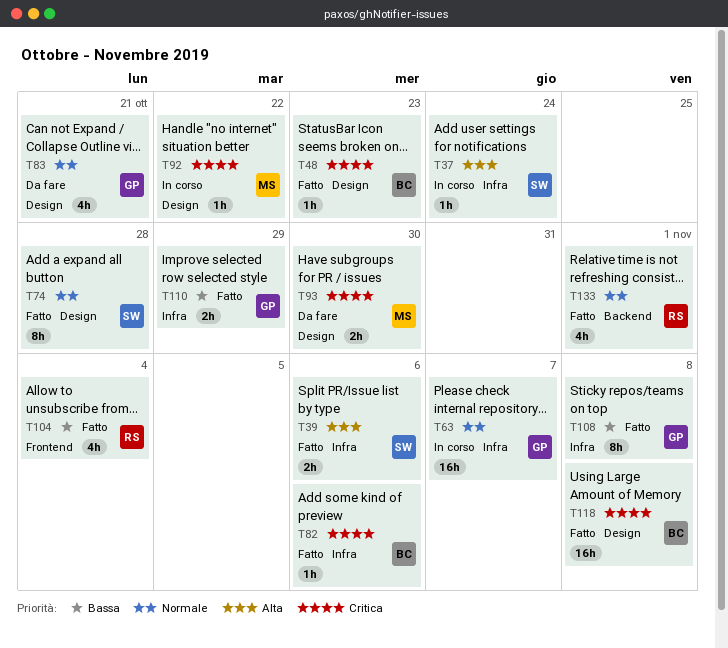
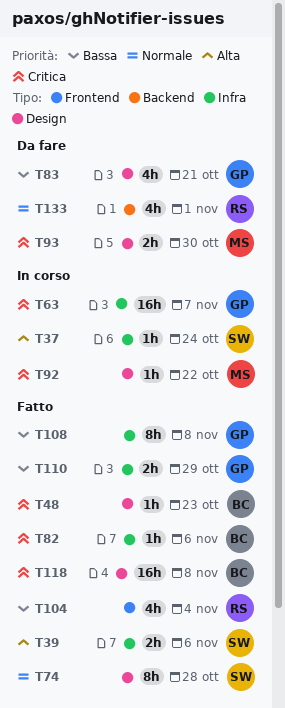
T63, priority: Normale -> Critica
T83, priority: Normale -> Bassa
T133, status: Fatto -> Da fare

